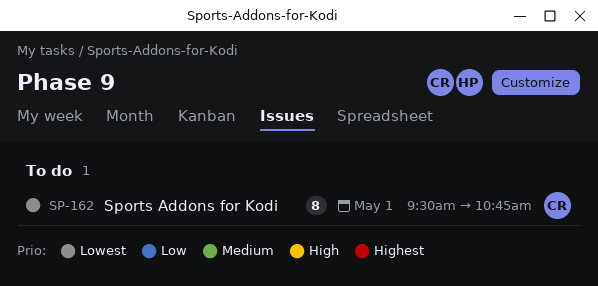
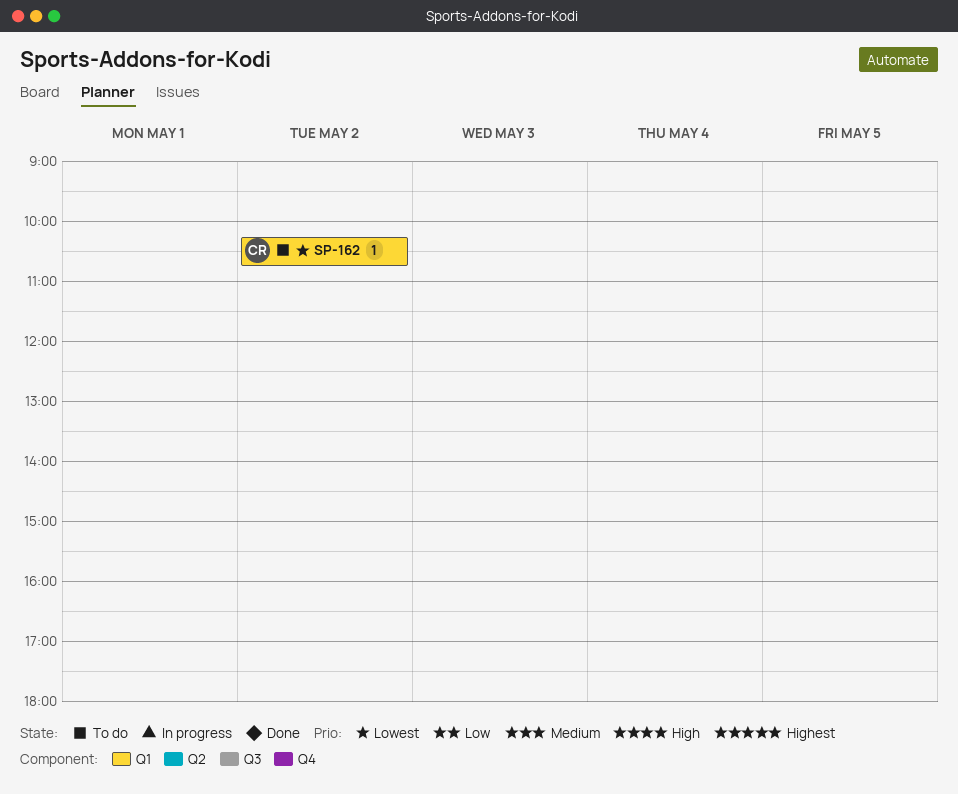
SP-162, estimate: 8 -> 1
SP-162, day: May 1 -> May 2
SP-162, begins: 09:30 -> 10:15

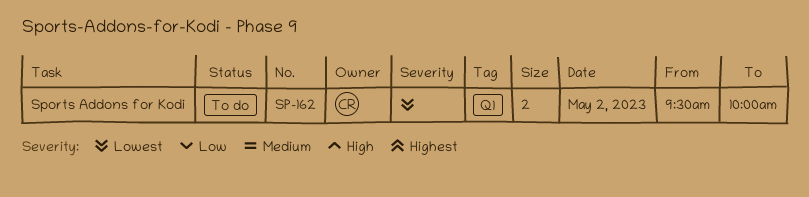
SP-162, estimate: 1 -> 2
SP-162, begins: 10:15 -> 09:30
SP-162, ends: 10:45 -> 10:00

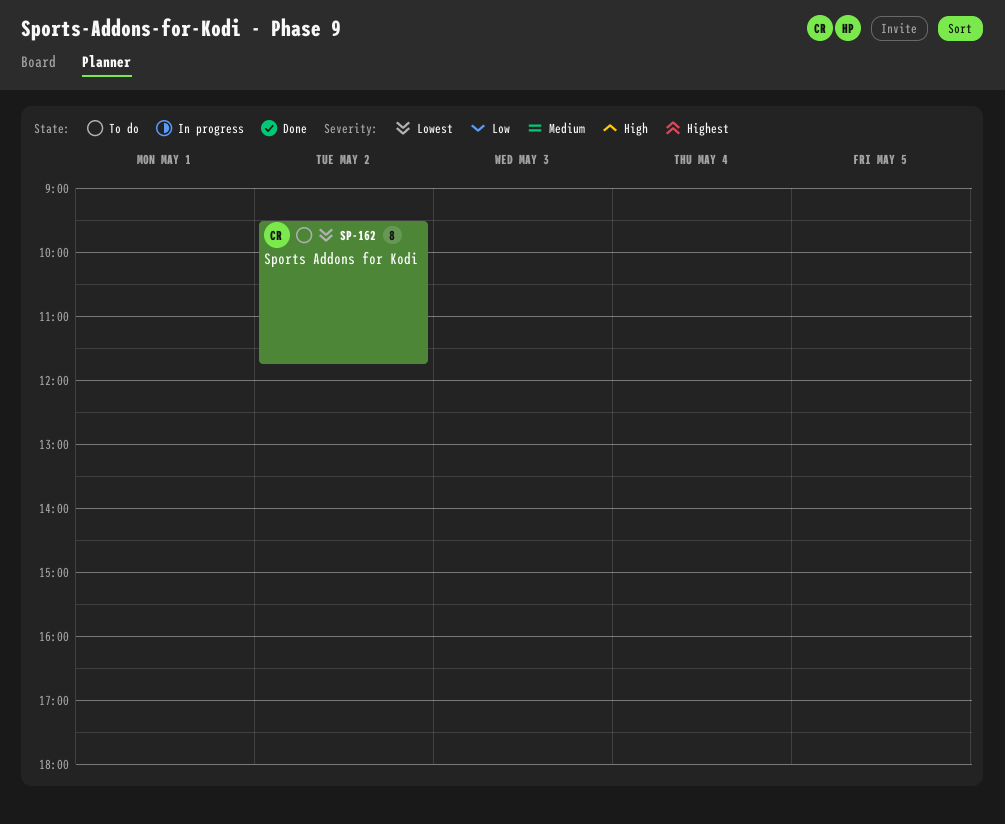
SP-162, estimate: 2 -> 8
SP-162, ends: 10:00 -> 11:45

